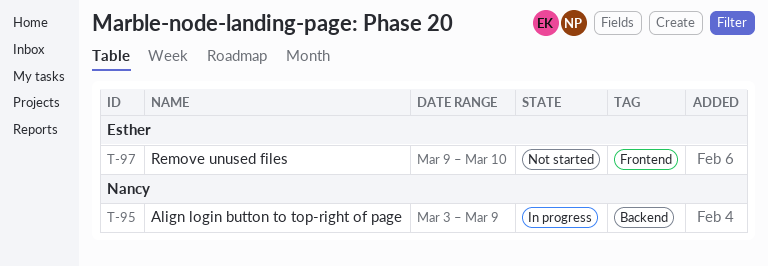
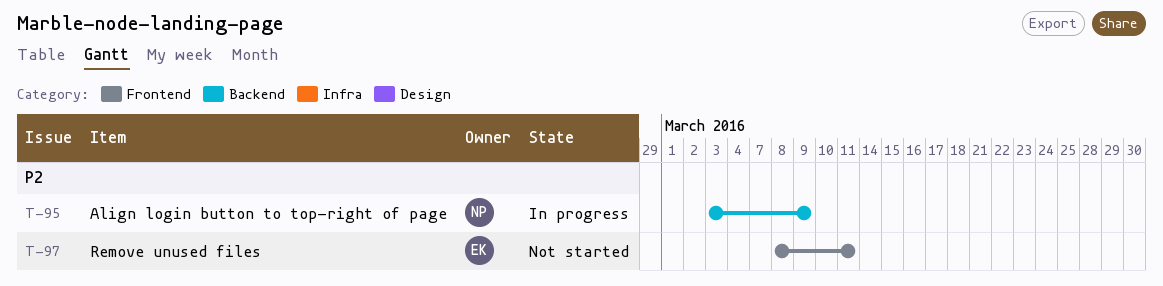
T-97, start: Mar 9 -> Mar 8
T-97, due: Mar 10 -> Mar 11

